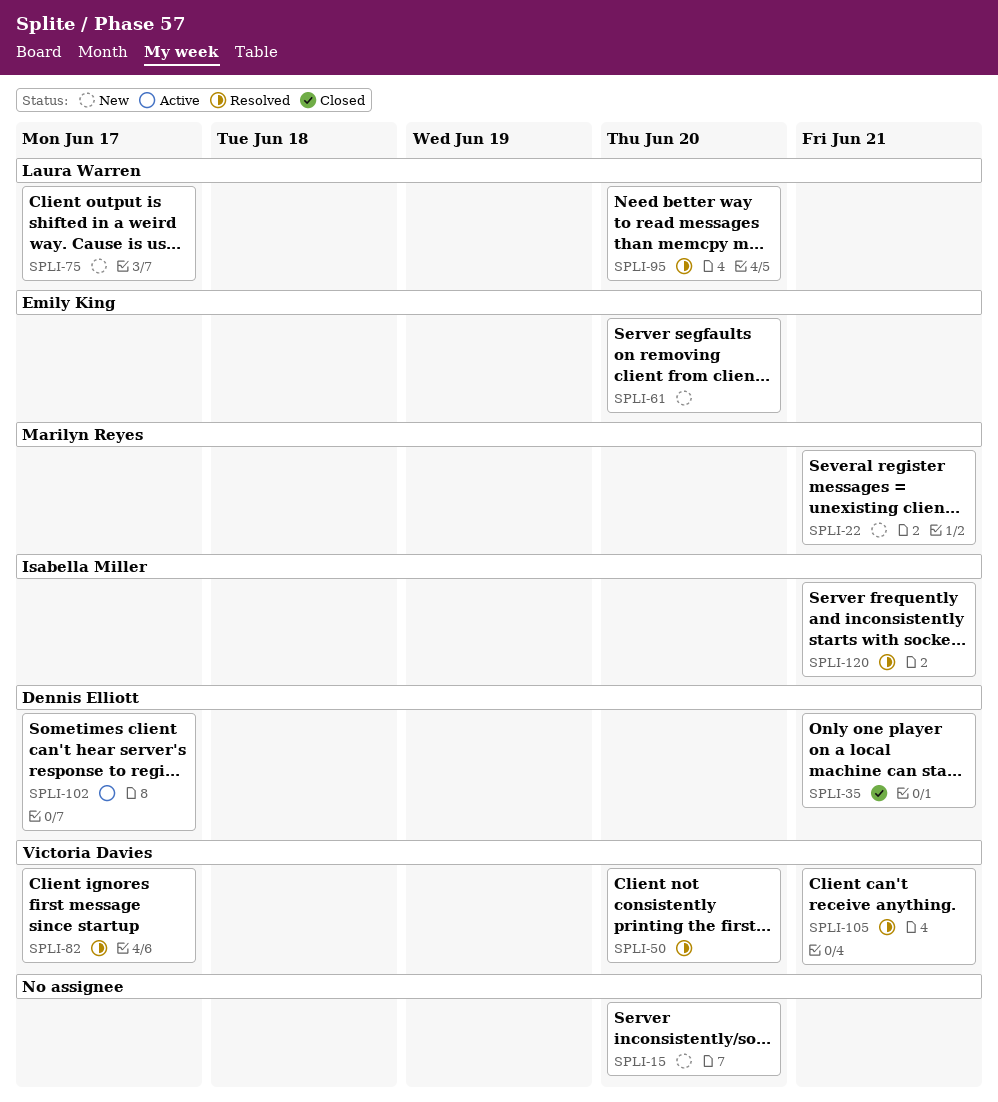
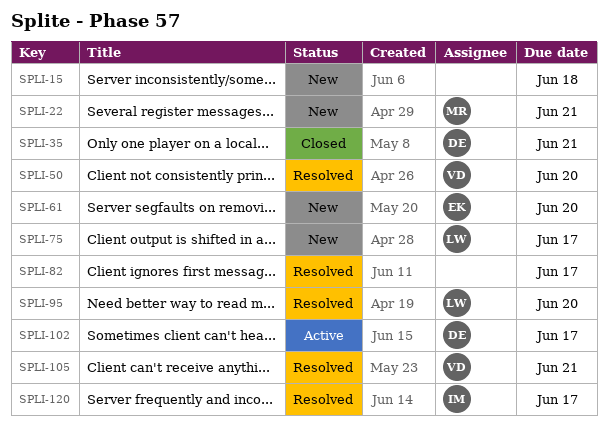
SPLI-15, due: Jun 20 -> Jun 18
SPLI-82, owner: Victoria Davies -> none
SPLI-120, due: Jun 21 -> Jun 17

